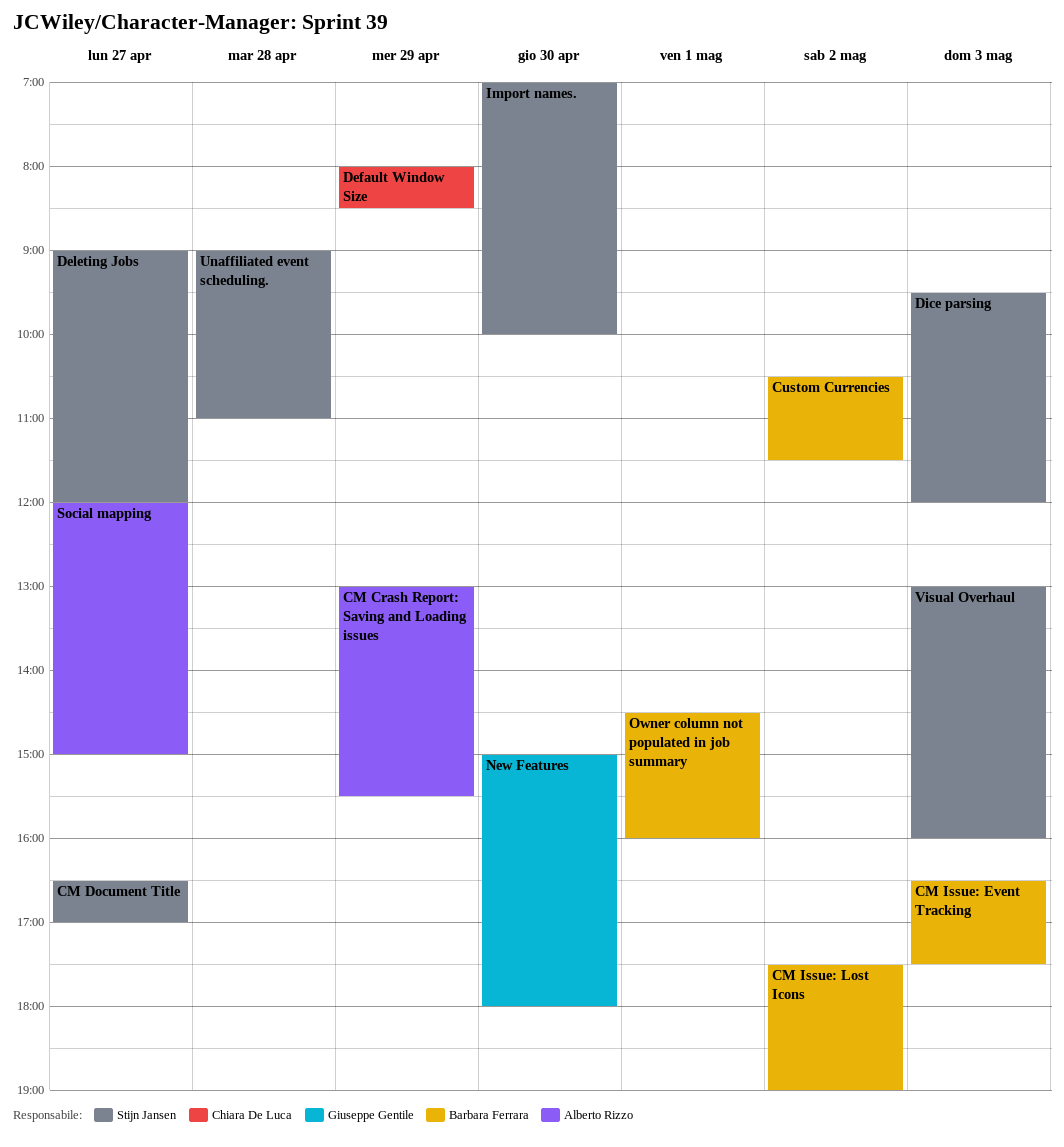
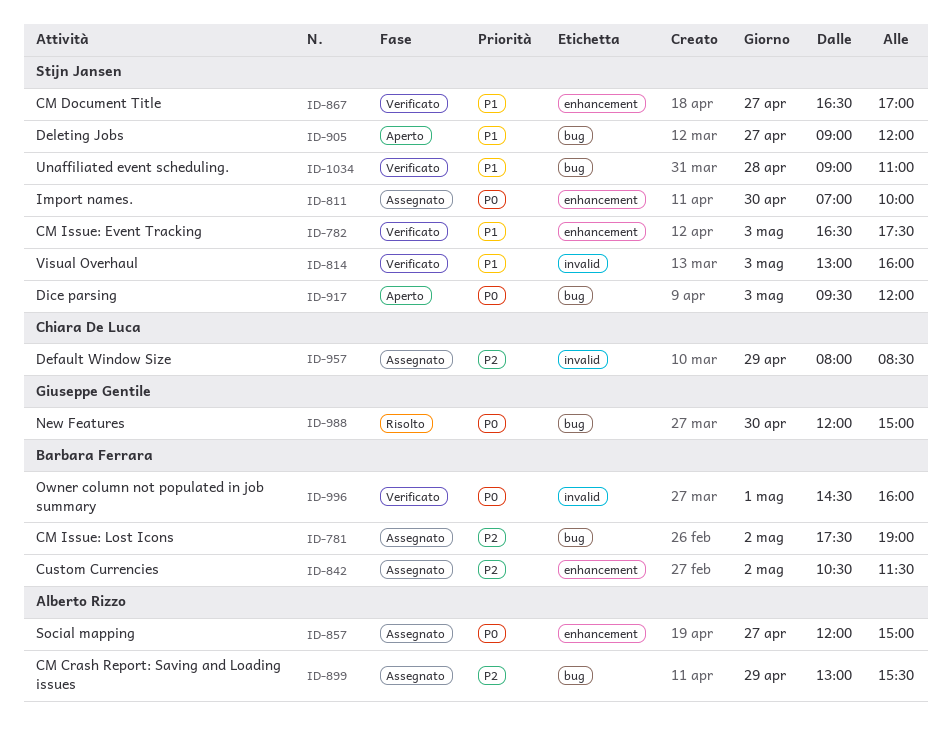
CM Issue: Event Tracking, owner: Barbara Ferrara -> Stijn Jansen
New Features, begins: 15:00 -> 12:00
New Features, ends: 18:00 -> 15:00

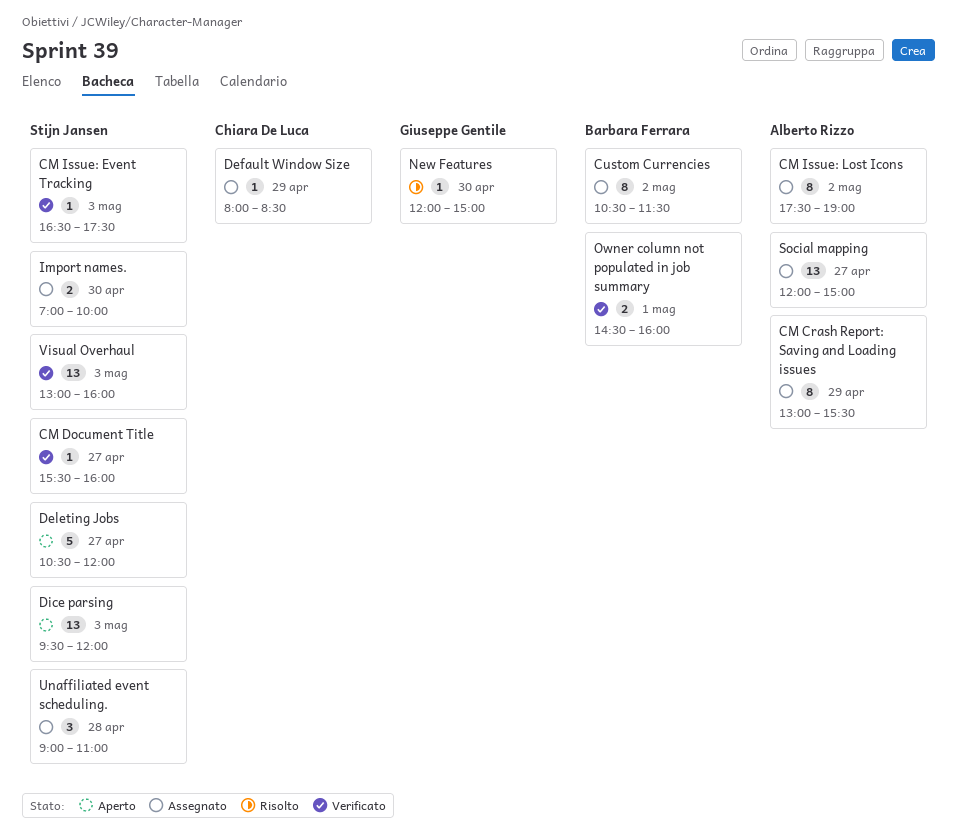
CM Document Title, begins: 16:30 -> 15:30
CM Document Title, ends: 17:00 -> 16:00
CM Issue: Lost Icons, owner: Barbara Ferrara -> Alberto Rizzo
Deleting Jobs, begins: 09:00 -> 10:30
Unaffiliated event scheduling., status: Verificato -> Assegnato

